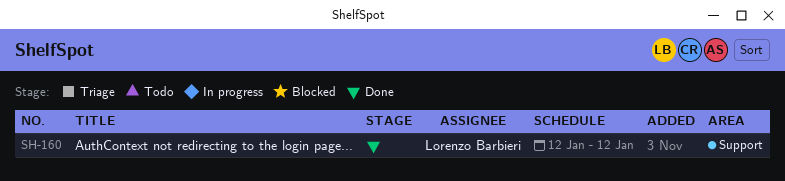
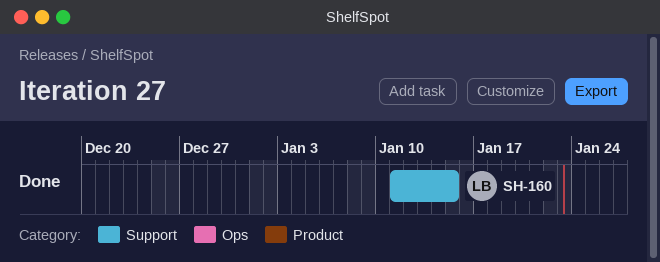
SH-160, start: Jan 12 -> Jan 11
SH-160, due: Jan 12 -> Jan 15

